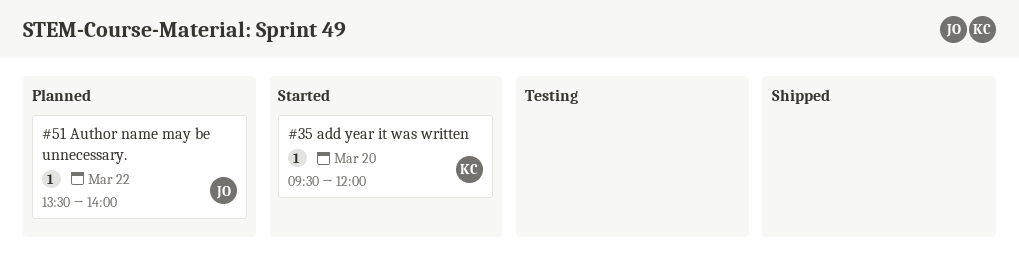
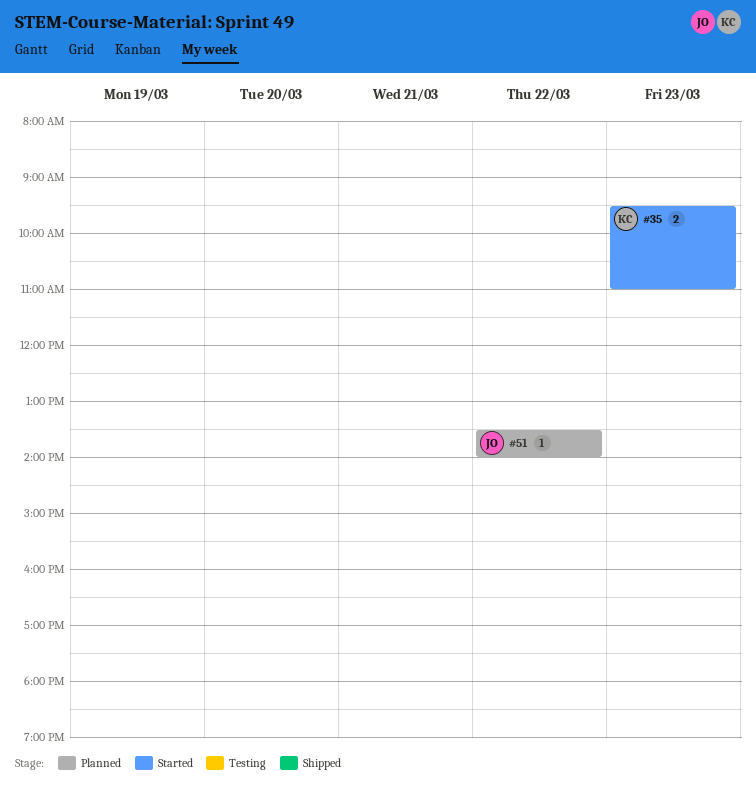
#35, estimate: 1 -> 2
#35, day: Mar 20 -> Mar 23
#35, ends: 12:00 -> 11:00

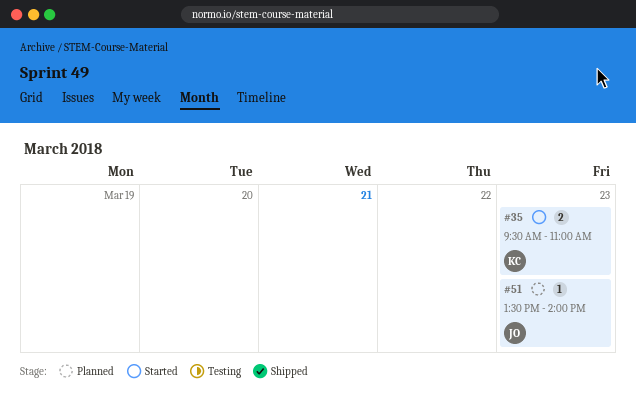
#51, day: Mar 22 -> Mar 23

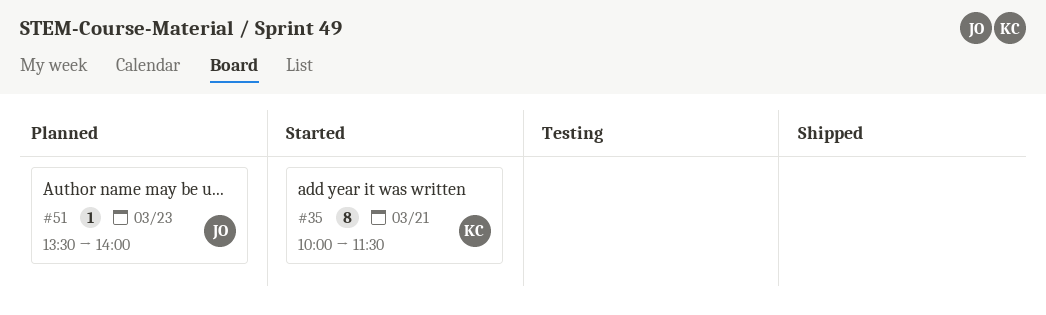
#35, estimate: 2 -> 8
#35, day: Mar 23 -> Mar 21
#35, begins: 09:30 -> 10:00
#35, ends: 11:00 -> 11:30

